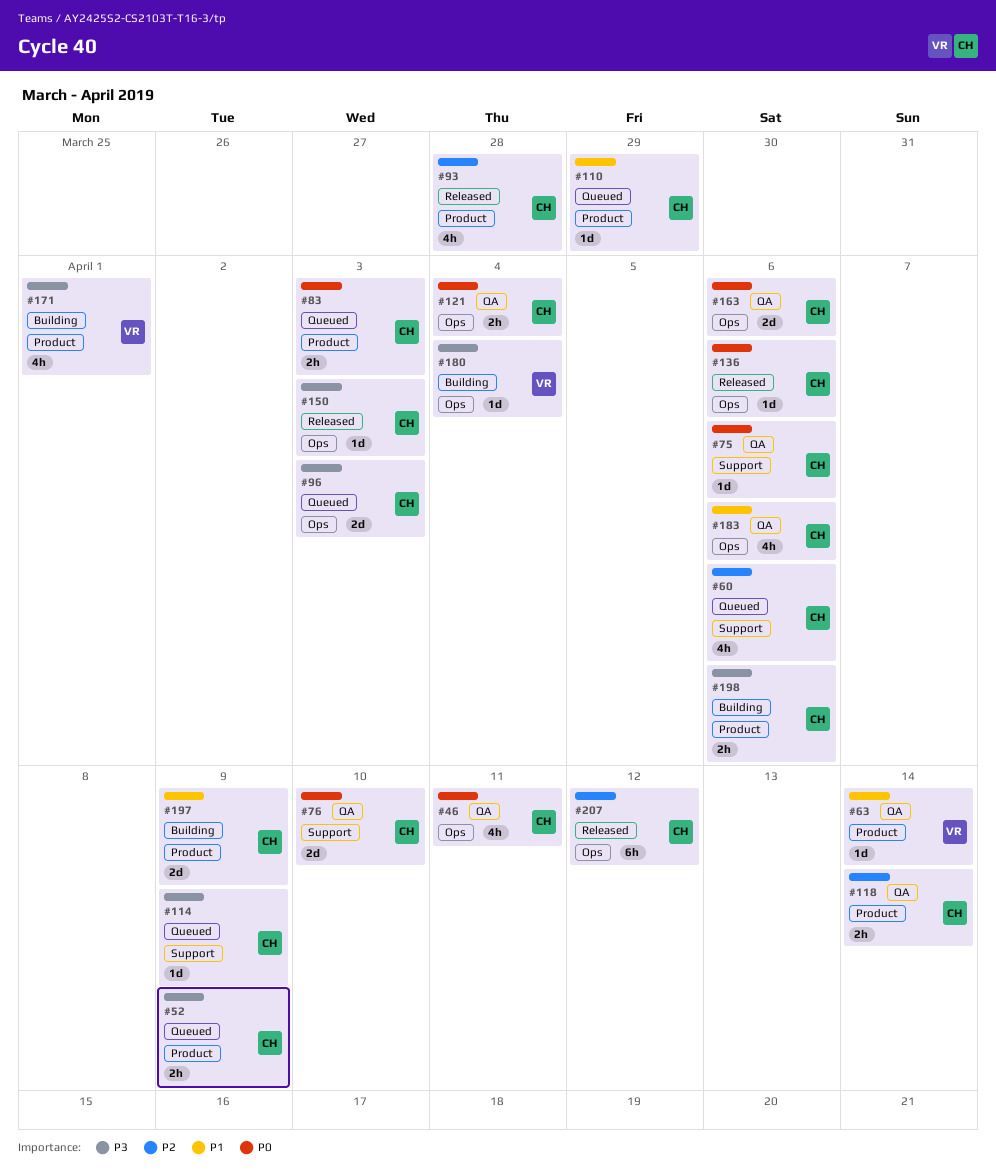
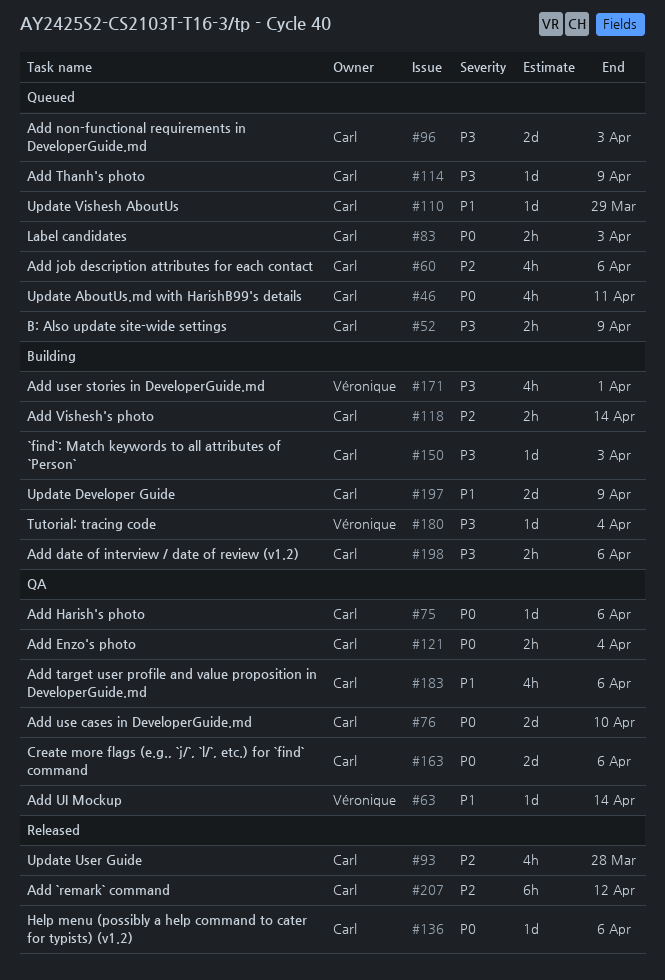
#46, status: QA -> Queued
#118, status: QA -> Building
#150, status: Released -> Building

